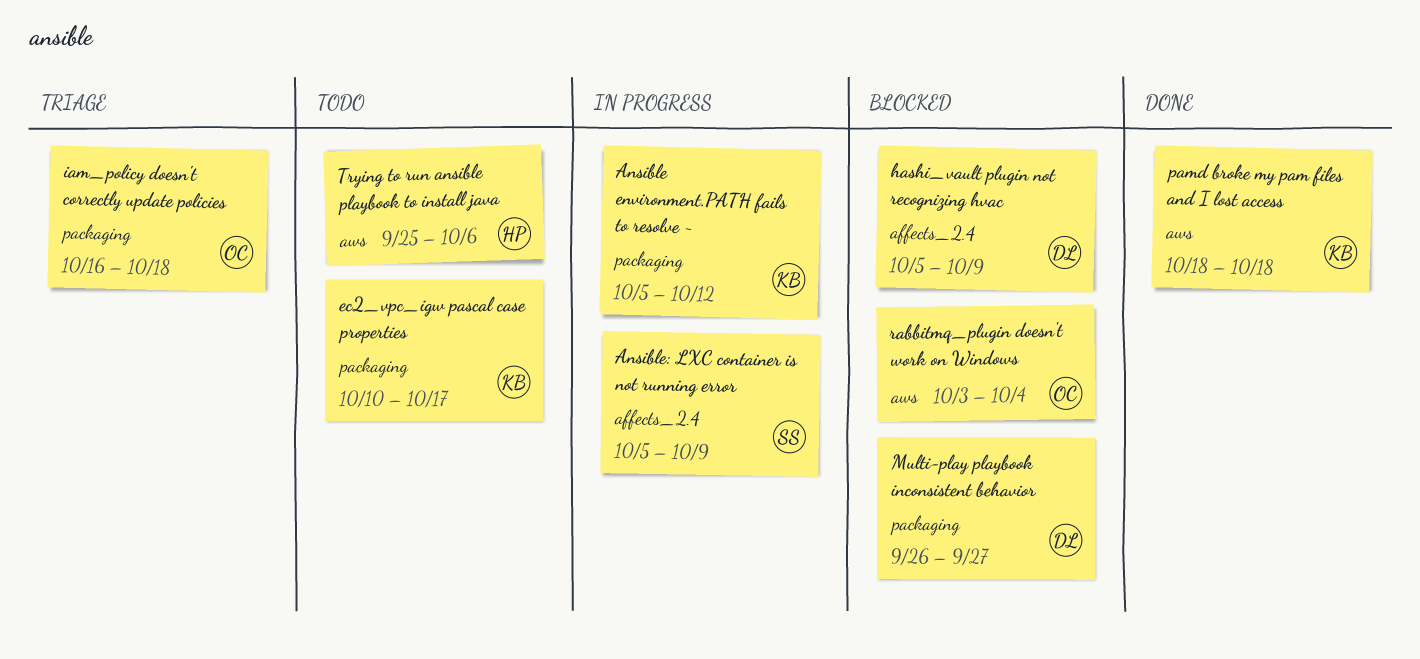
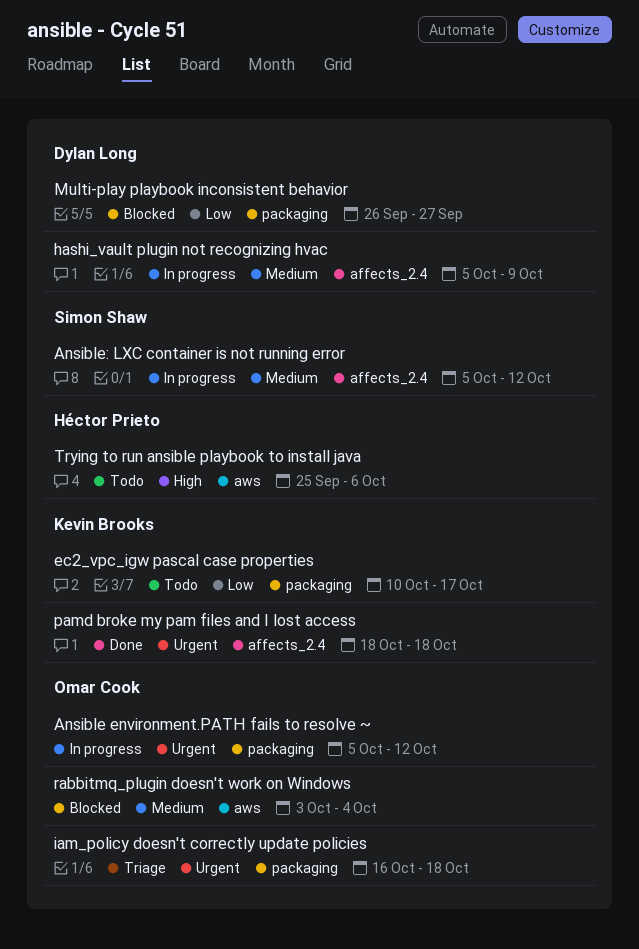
Ansible environment.PATH fails to resolve ~, owner: Kevin Brooks -> Omar Cook
Ansible: LXC container is not running error, due: Oct 9 -> Oct 12
hashi_vault plugin not recognizing hvac, status: Blocked -> In progress
pamd broke my pam files and I lost access, label: aws -> affects_2.4

